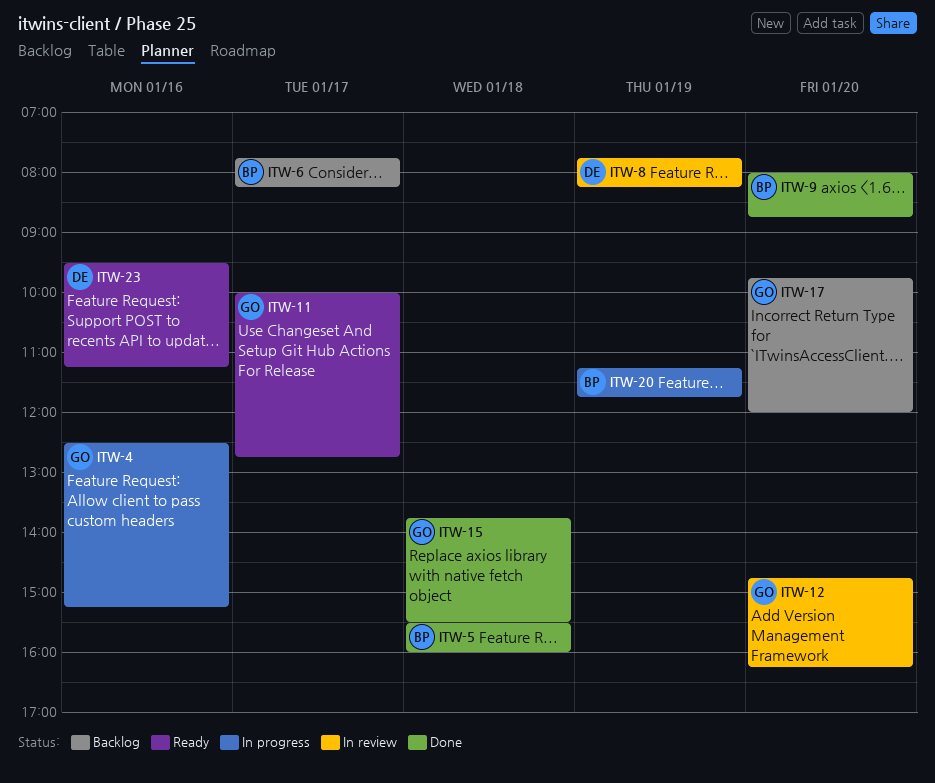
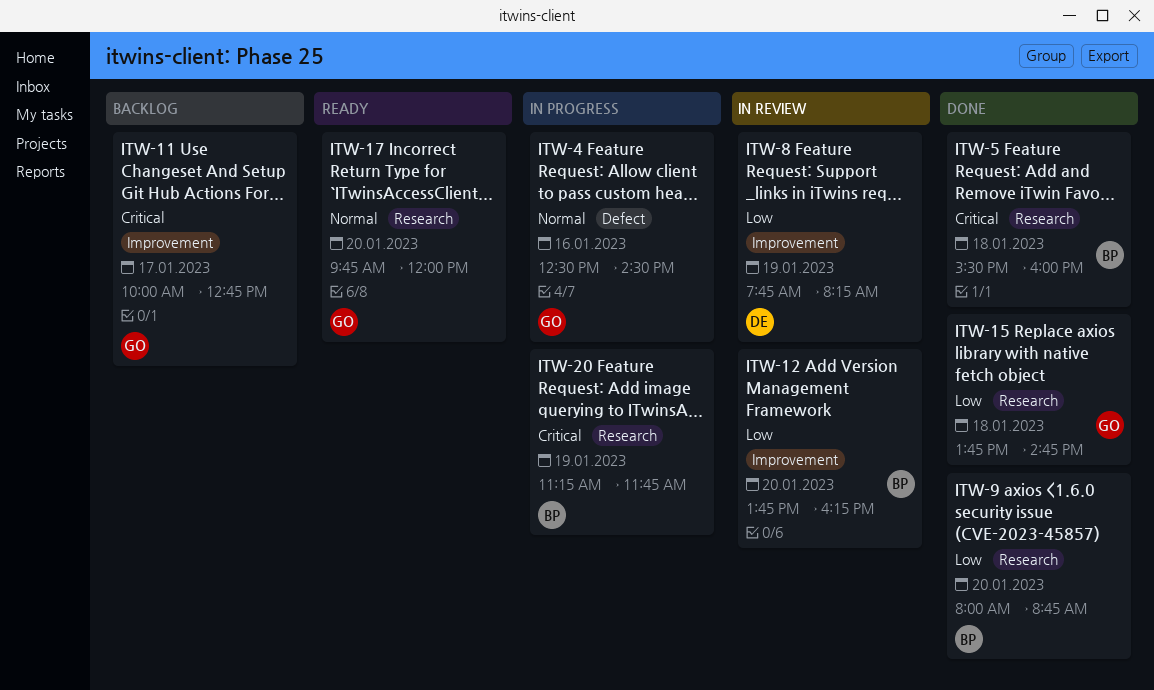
ITW-4, ends: 15:15 -> 14:30
ITW-6: present -> none
ITW-11, status: Ready -> Backlog
ITW-12, owner: GO -> BP
ITW-12, begins: 14:45 -> 13:45
ITW-15, ends: 15:30 -> 14:45
ITW-17, status: Backlog -> Ready
ITW-23: present -> none

